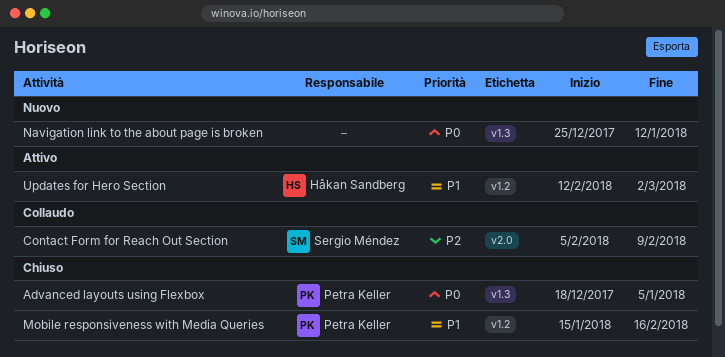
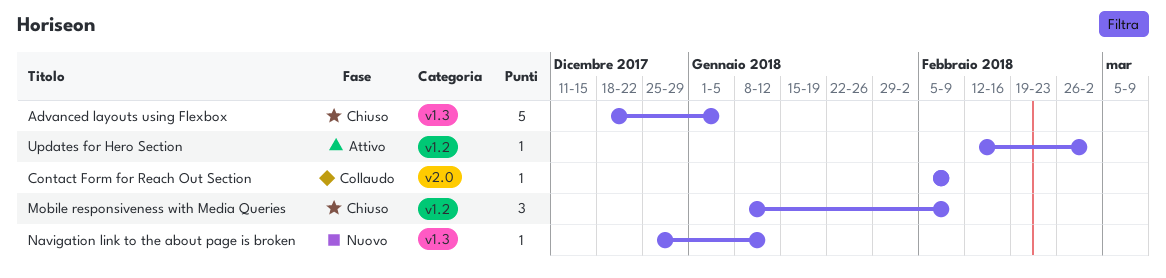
Mobile responsiveness with Media Queries, start: Jan 15 -> Jan 8
Mobile responsiveness with Media Queries, due: Feb 16 -> Feb 9

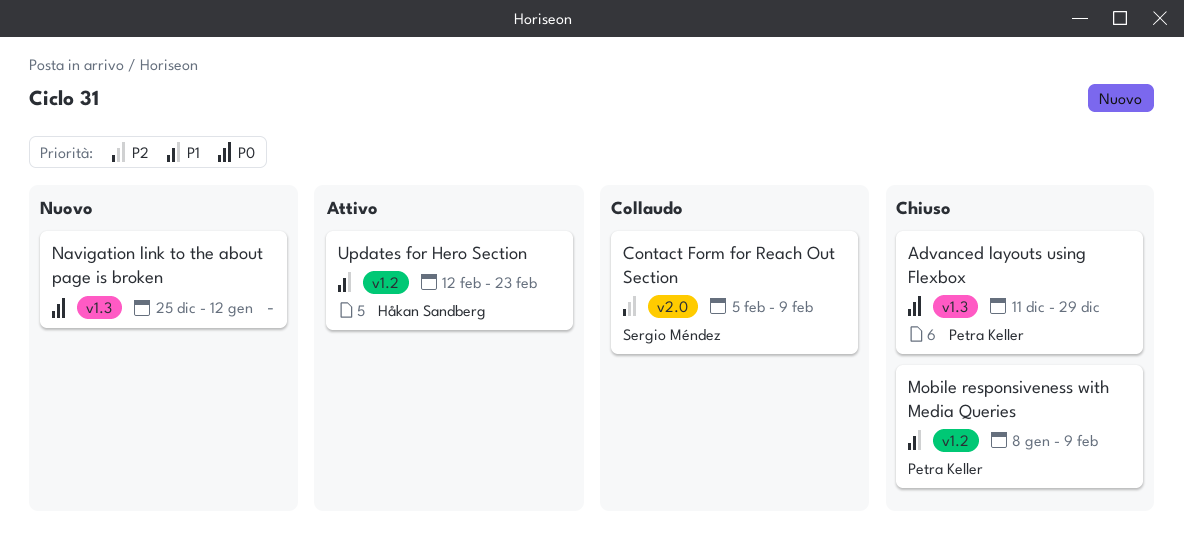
Advanced layouts using Flexbox, start: Dec 18 -> Dec 11
Advanced layouts using Flexbox, due: Jan 5 -> Dec 29
Updates for Hero Section, due: Mar 2 -> Feb 23

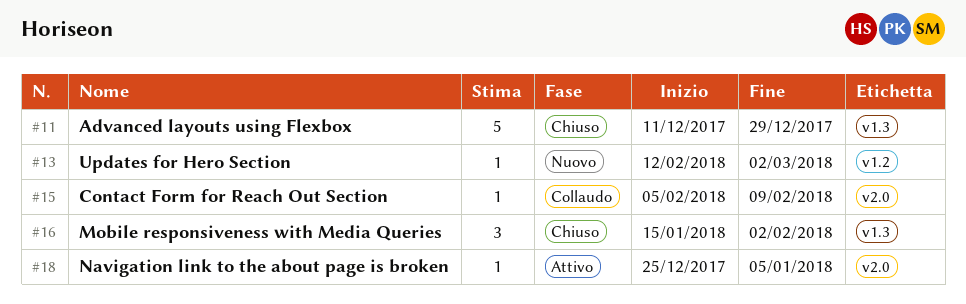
Mobile responsiveness with Media Queries, label: v1.2 -> v1.3
Mobile responsiveness with Media Queries, start: Jan 8 -> Jan 15
Mobile responsiveness with Media Queries, due: Feb 9 -> Feb 2
Navigation link to the about page is broken, status: Nuovo -> Attivo
Navigation link to the about page is broken, label: v1.3 -> v2.0
Navigation link to the about page is broken, due: Jan 12 -> Jan 5
Updates for Hero Section, status: Attivo -> Nuovo
Updates for Hero Section, due: Feb 23 -> Mar 2

